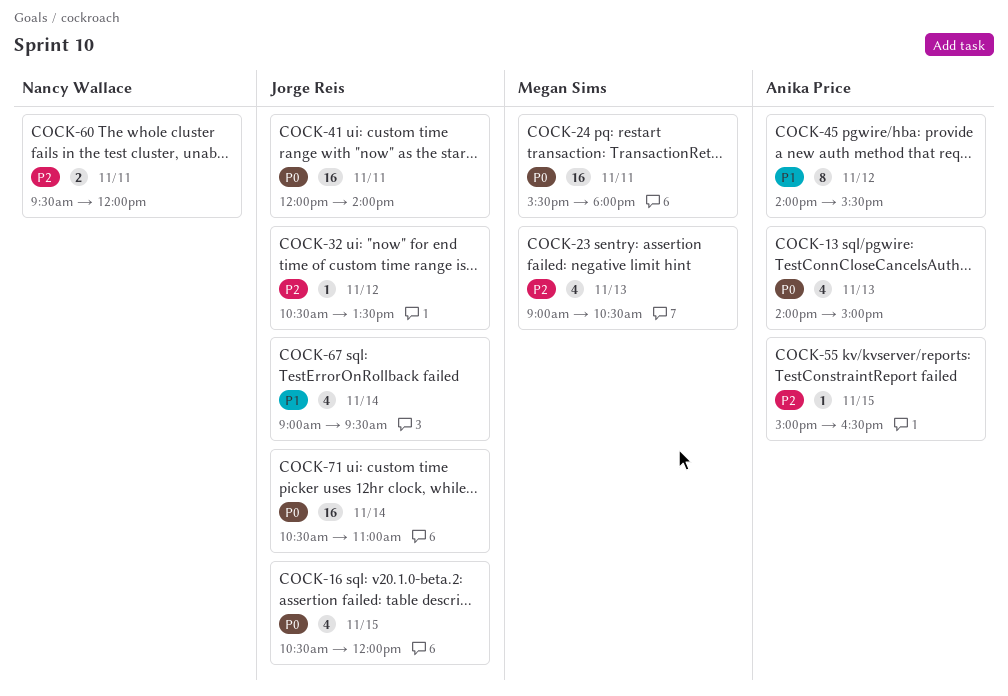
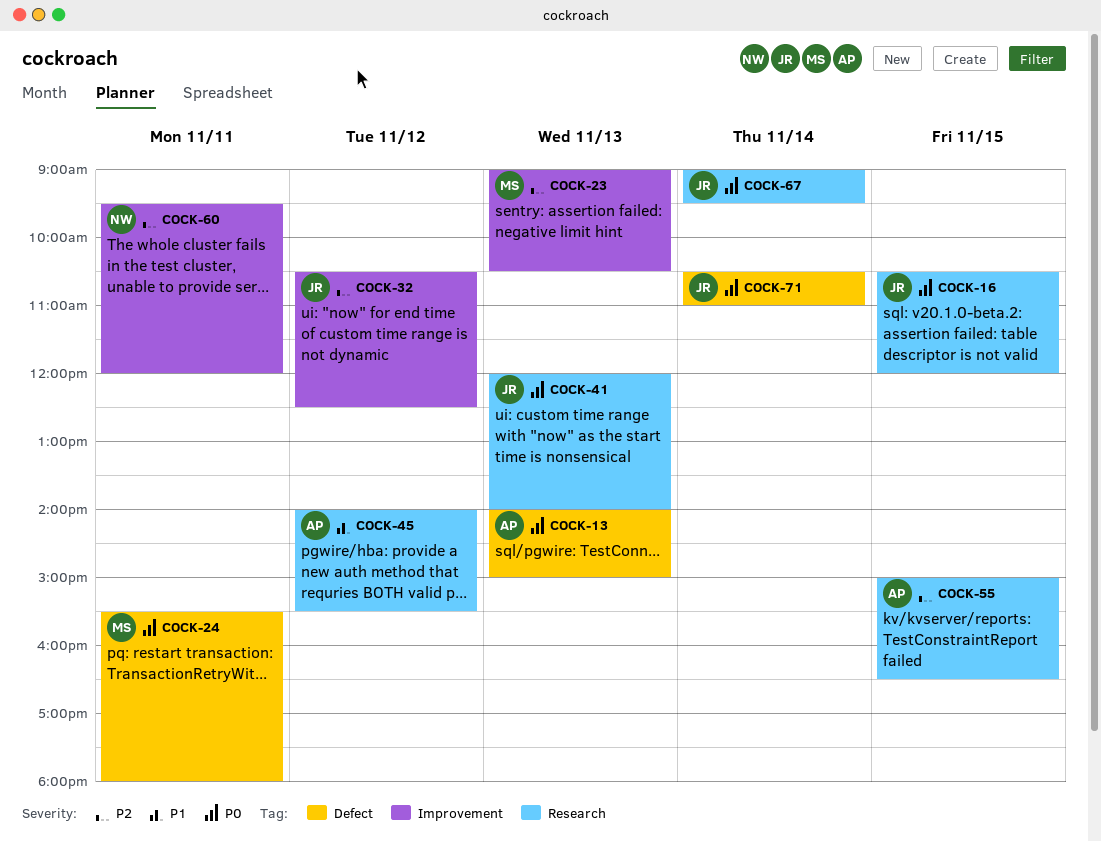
COCK-32, ends: 13:30 -> 12:30
COCK-41, day: Nov 11 -> Nov 13
COCK-67, priority: P1 -> P0

